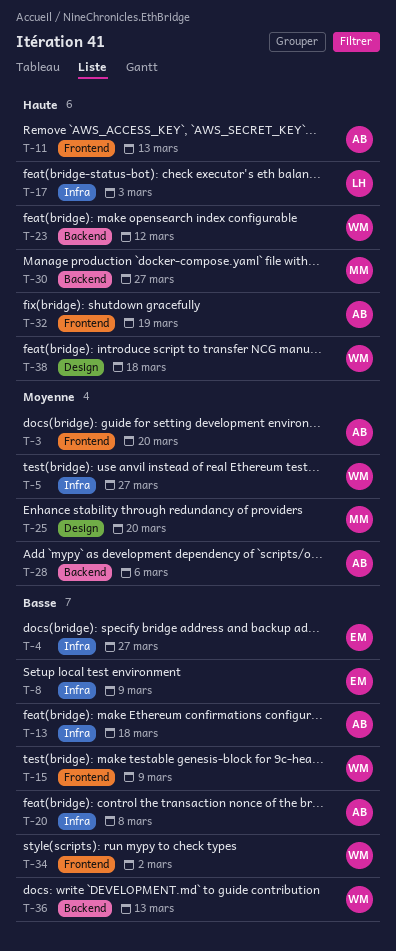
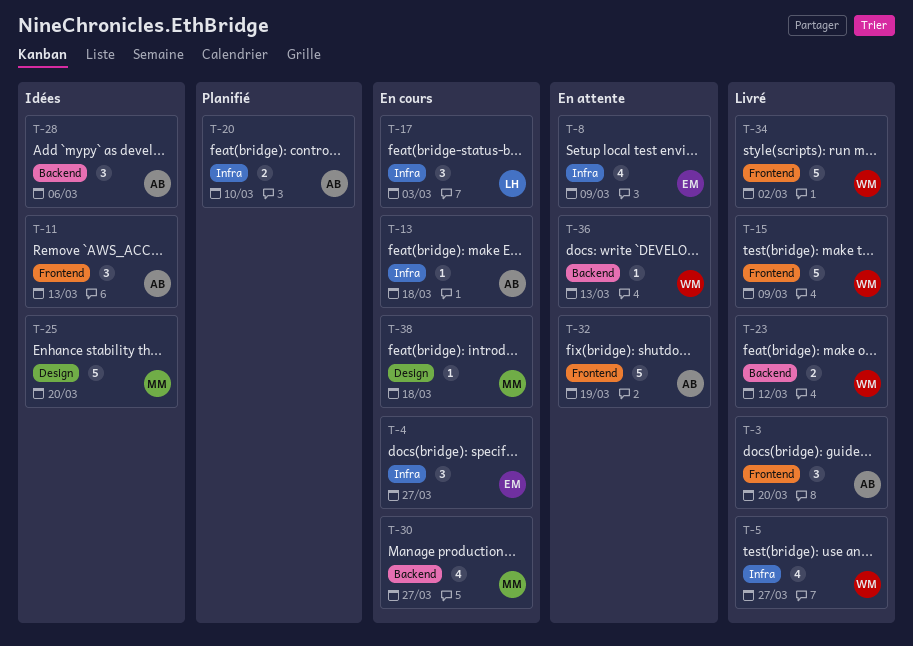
T-20, due: Mar 8 -> Mar 10
T-38, owner: WM -> MM

